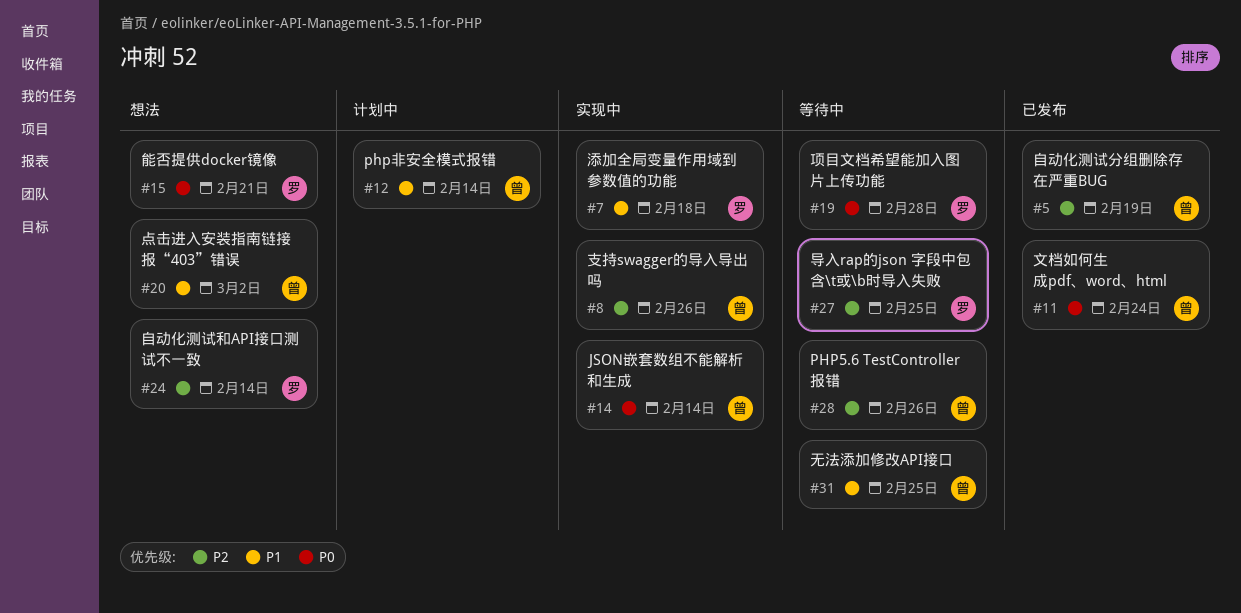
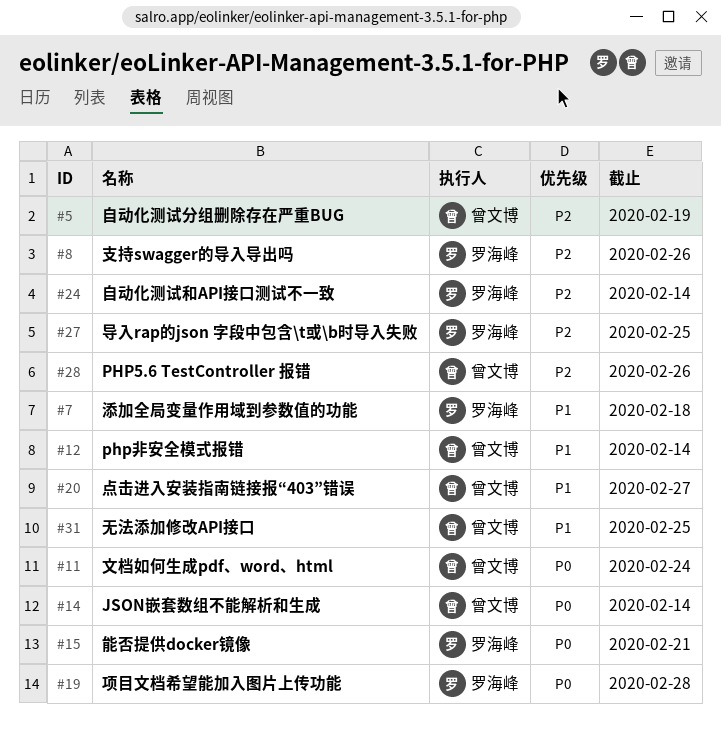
#8, owner: 曾文博 -> 罗海峰
#20, due: Mar 2 -> Feb 27

